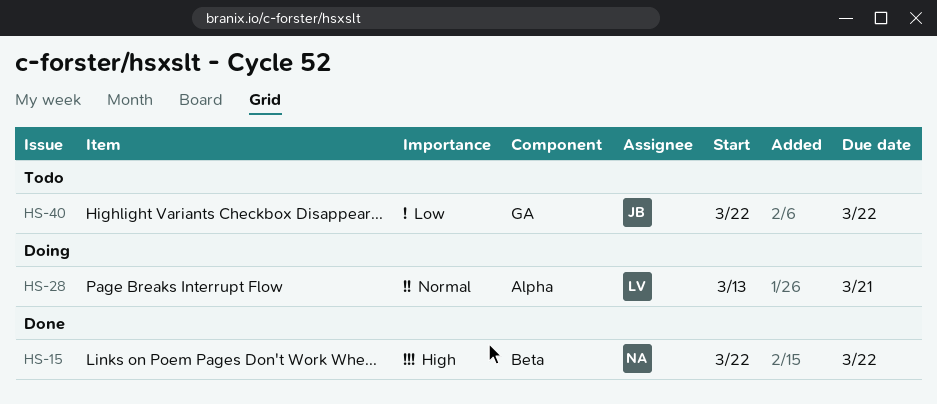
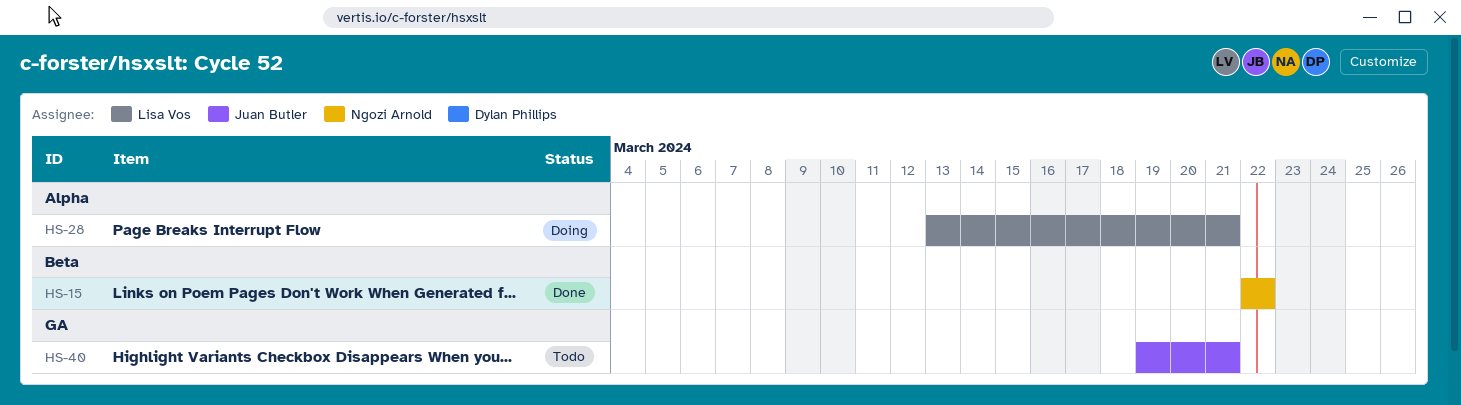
HS-40, start: Mar 22 -> Mar 19
HS-40, due: Mar 22 -> Mar 21

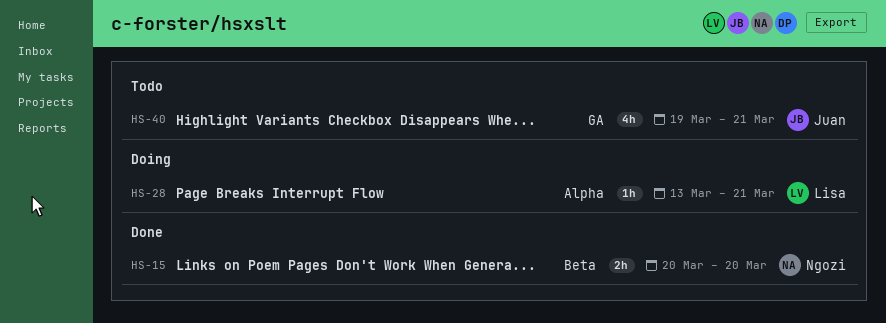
HS-15, start: Mar 22 -> Mar 20
HS-15, due: Mar 22 -> Mar 20

